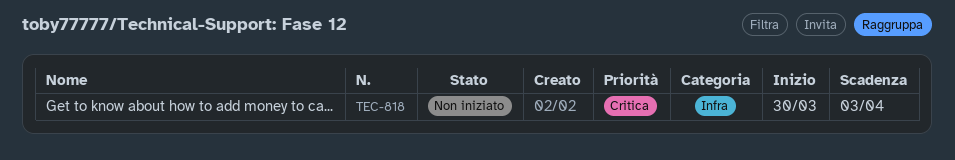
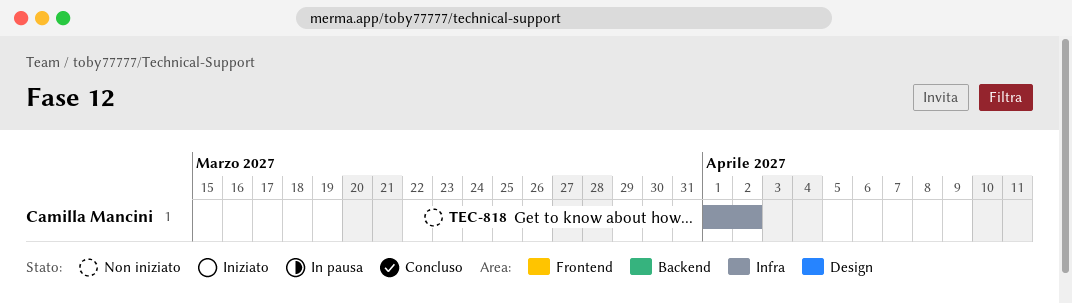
TEC-818, start: Mar 30 -> Apr 1
TEC-818, due: Apr 3 -> Apr 2

